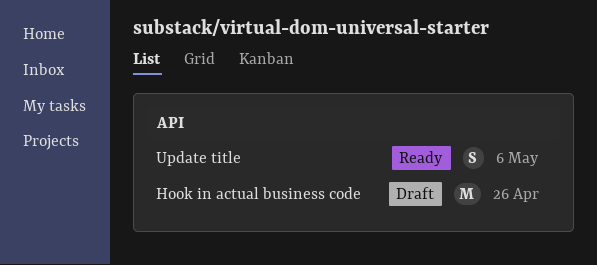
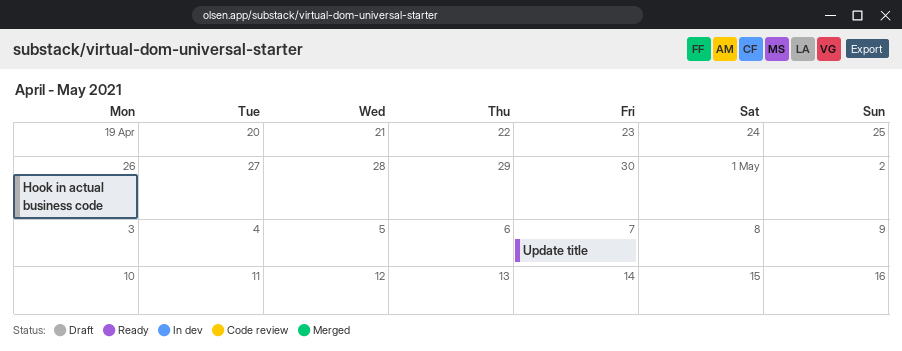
Update title, due: May 6 -> May 7

